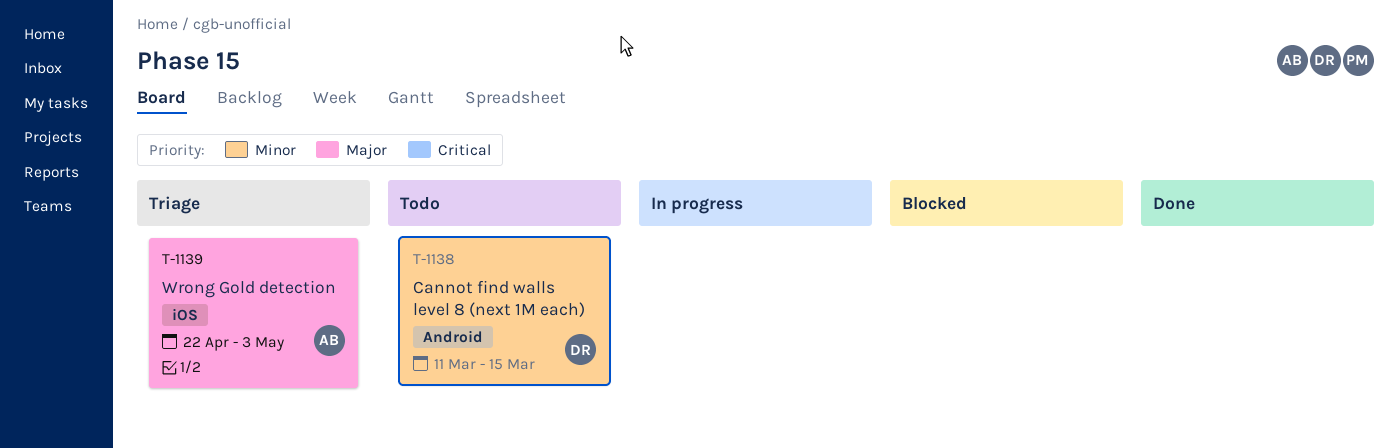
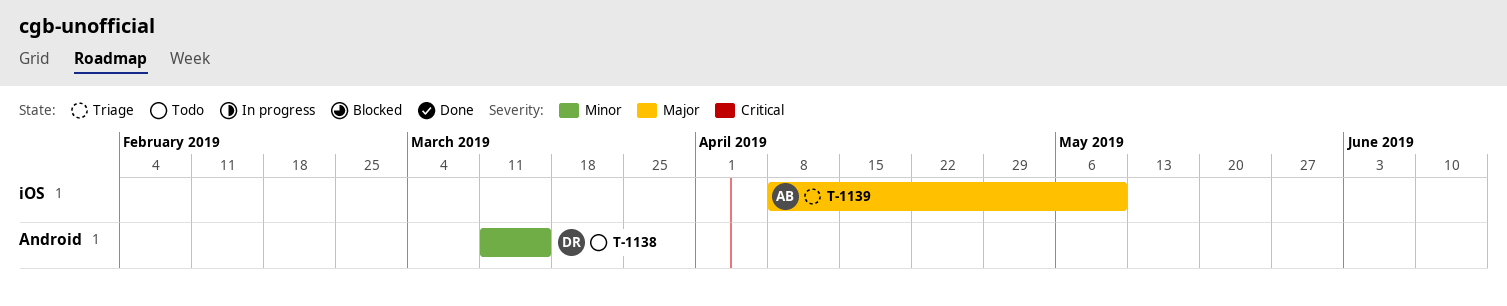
T-1139, start: Apr 22 -> Apr 8
T-1139, due: May 3 -> May 10

